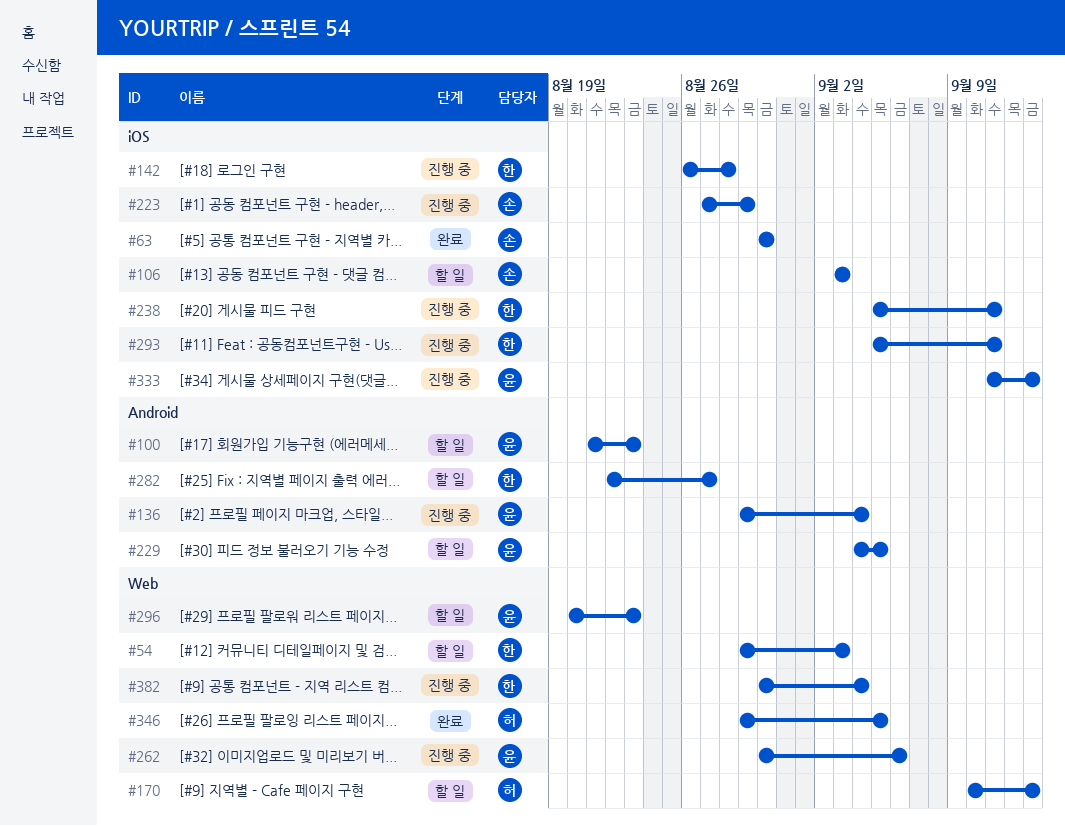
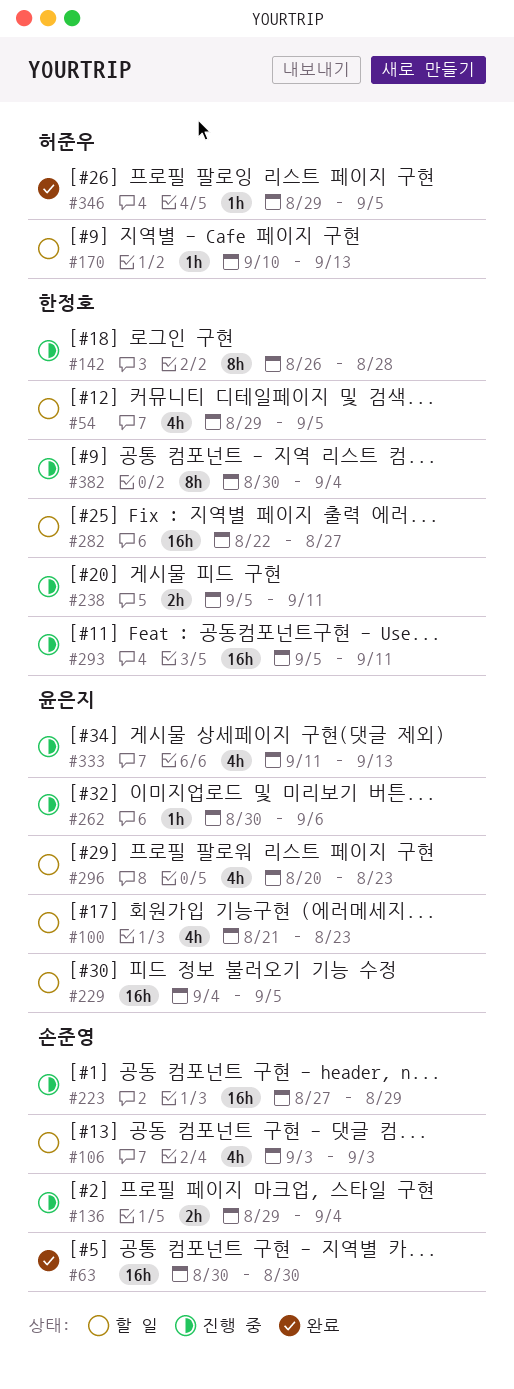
#54, due: Sep 3 -> Sep 5
#136, owner: 윤은지 -> 손준영

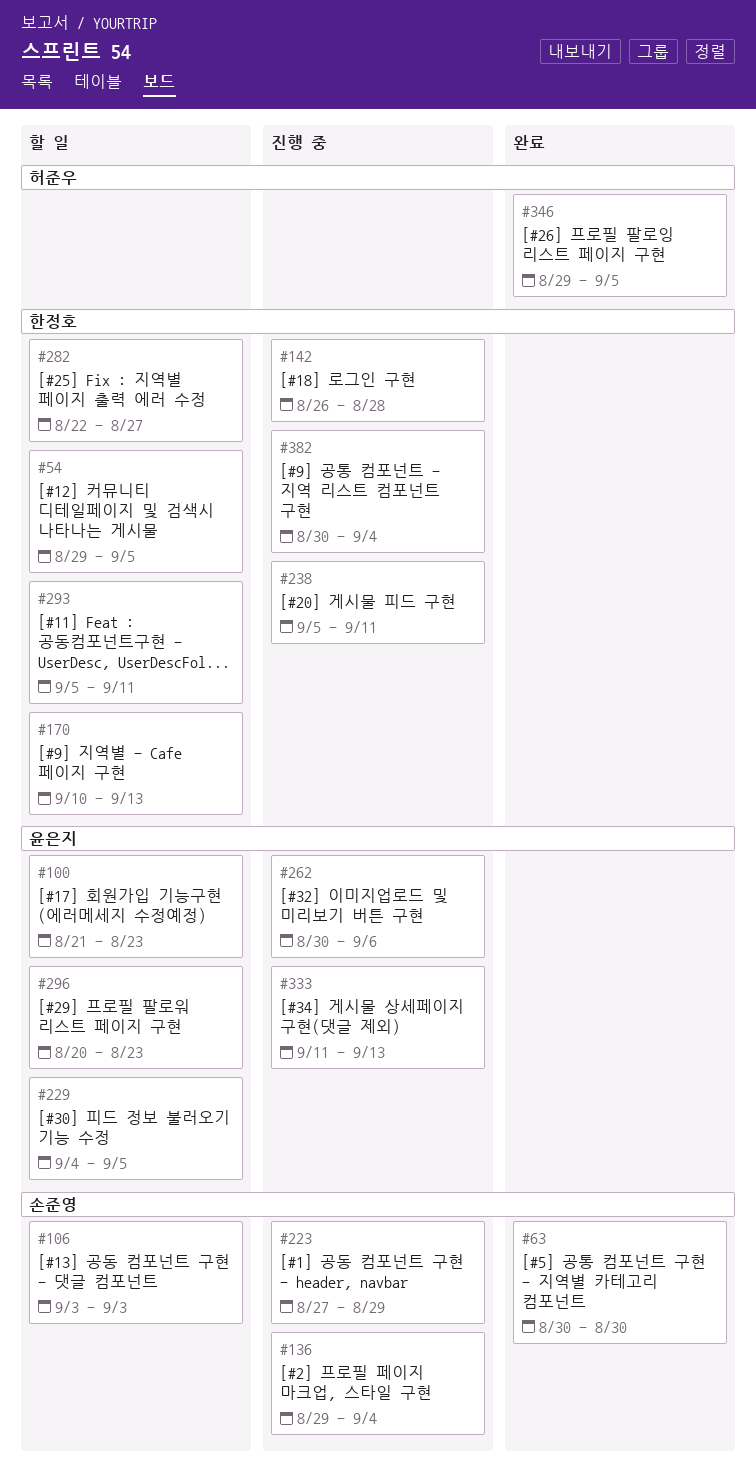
#170, owner: 허준우 -> 한정호
#293, status: 진행 중 -> 할 일

